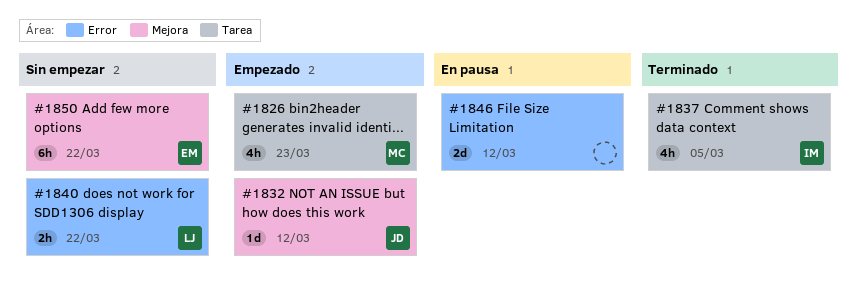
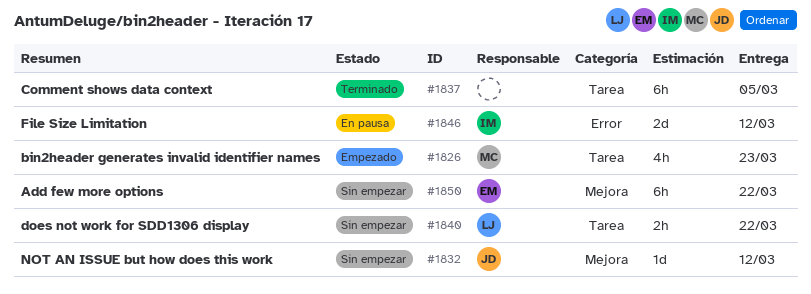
#1832, status: Empezado -> Sin empezar
#1837, owner: IM -> none
#1837, estimate: 4h -> 6h
#1840, label: Error -> Tarea
#1846, owner: none -> IM

